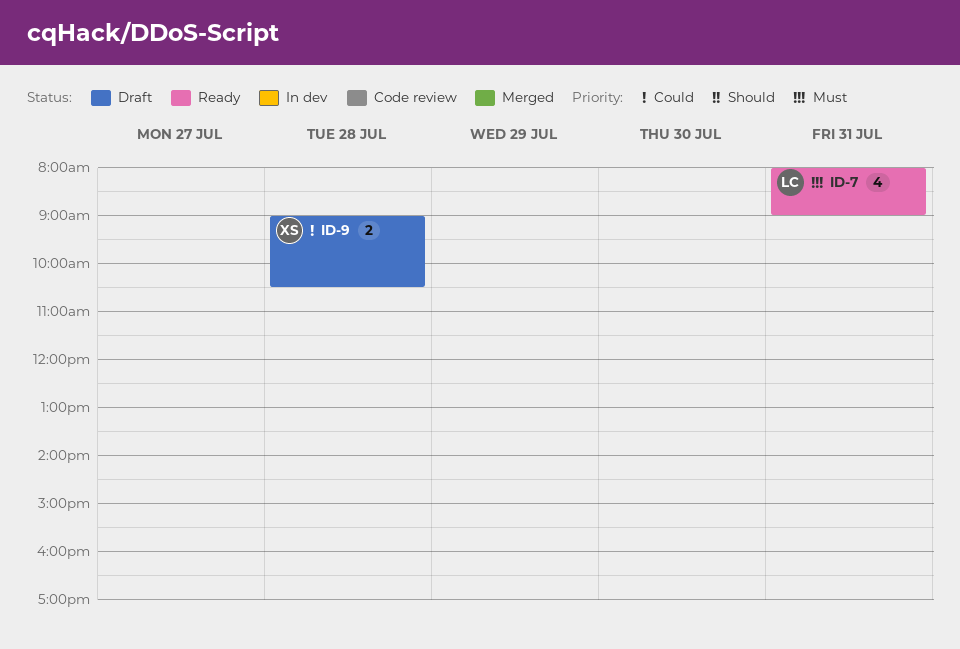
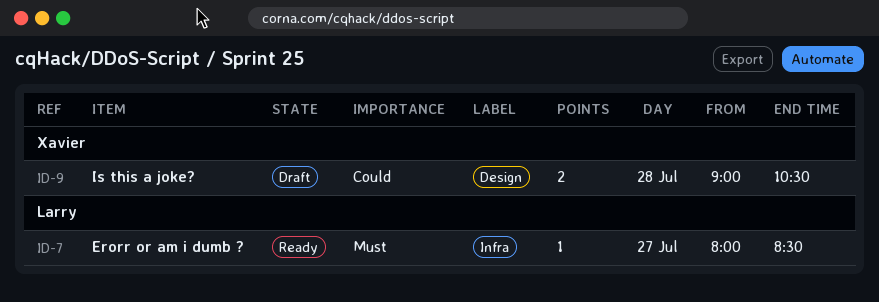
ID-7, estimate: 4 -> 1
ID-7, day: Jul 31 -> Jul 27
ID-7, ends: 09:00 -> 08:30

